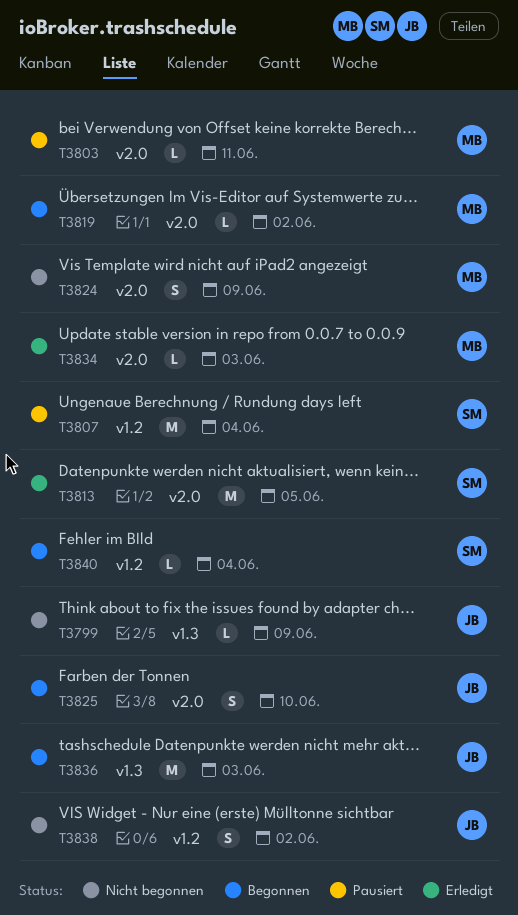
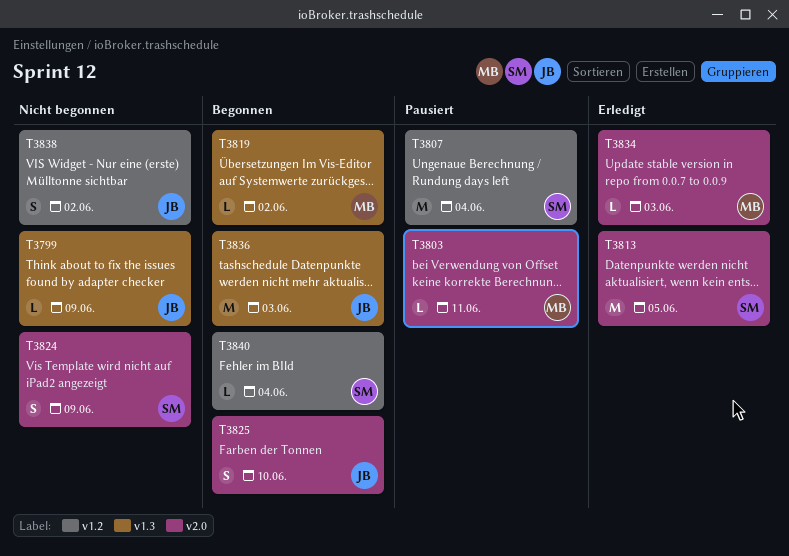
T3819, label: v2.0 -> v1.3
T3824, owner: MB -> SM

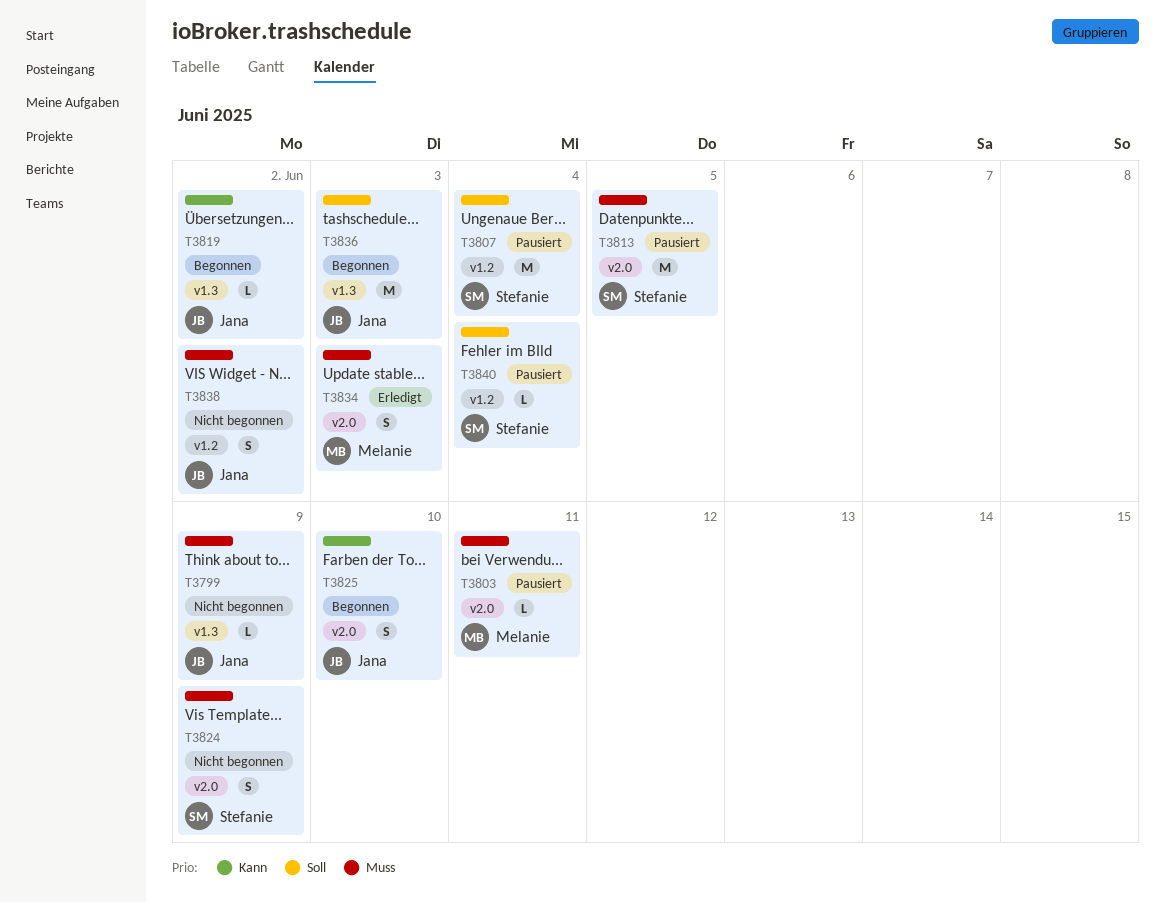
T3813, status: Erledigt -> Pausiert
T3819, owner: Melanie -> Jana
T3834, estimate: L -> S
T3840, status: Begonnen -> Pausiert

